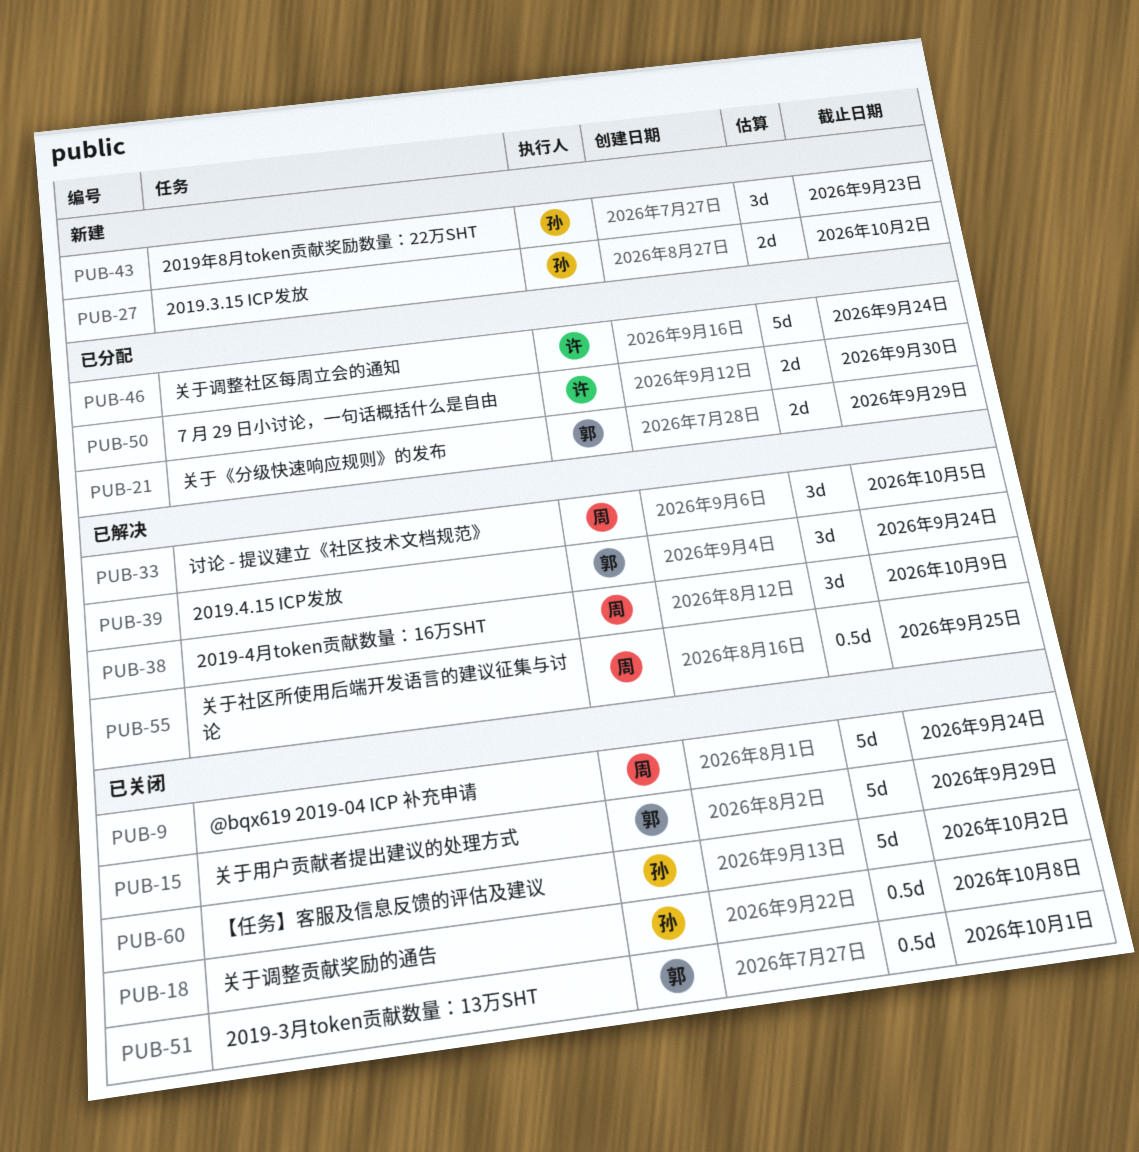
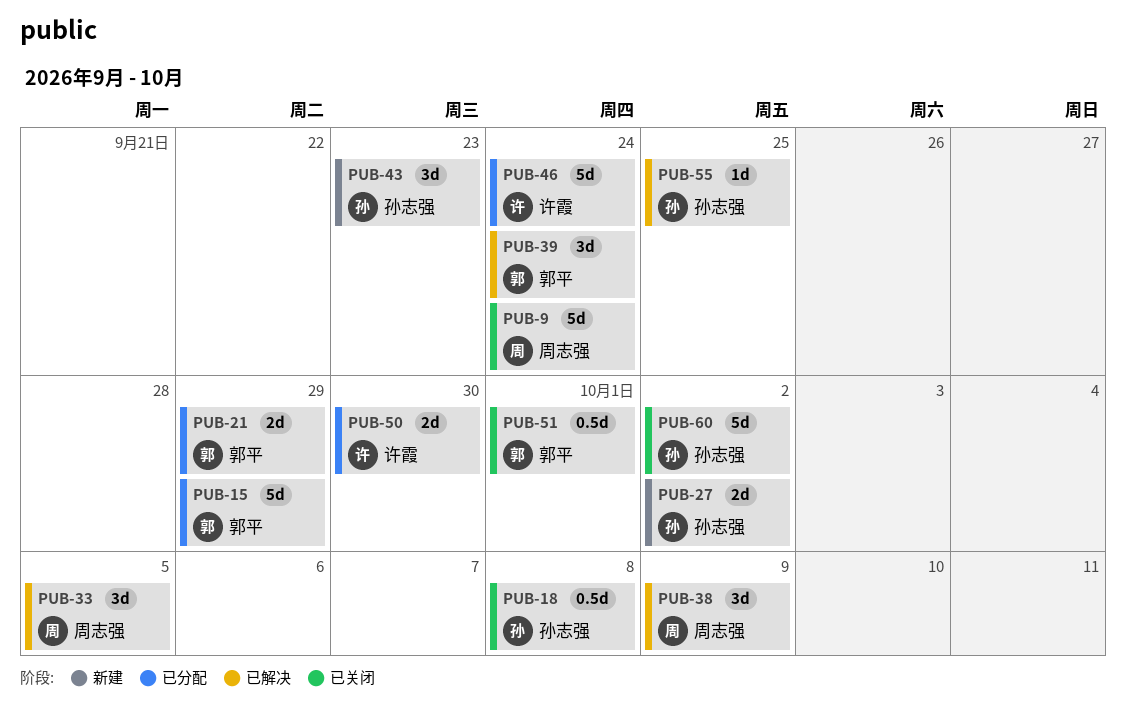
PUB-15, status: 已关闭 -> 已分配
PUB-55, owner: 周志强 -> 孙志强
PUB-55, estimate: 0.5d -> 1d

